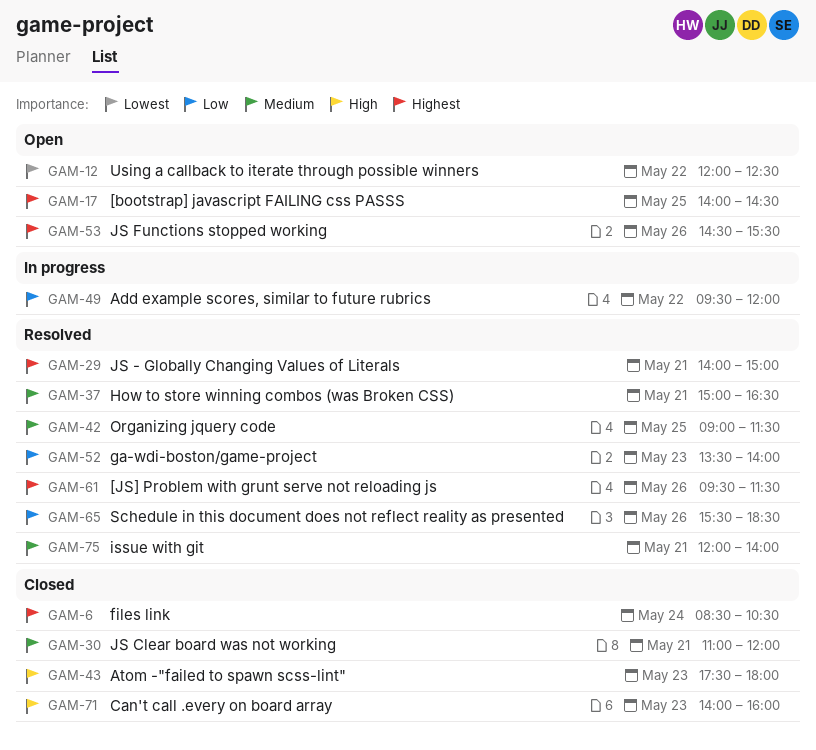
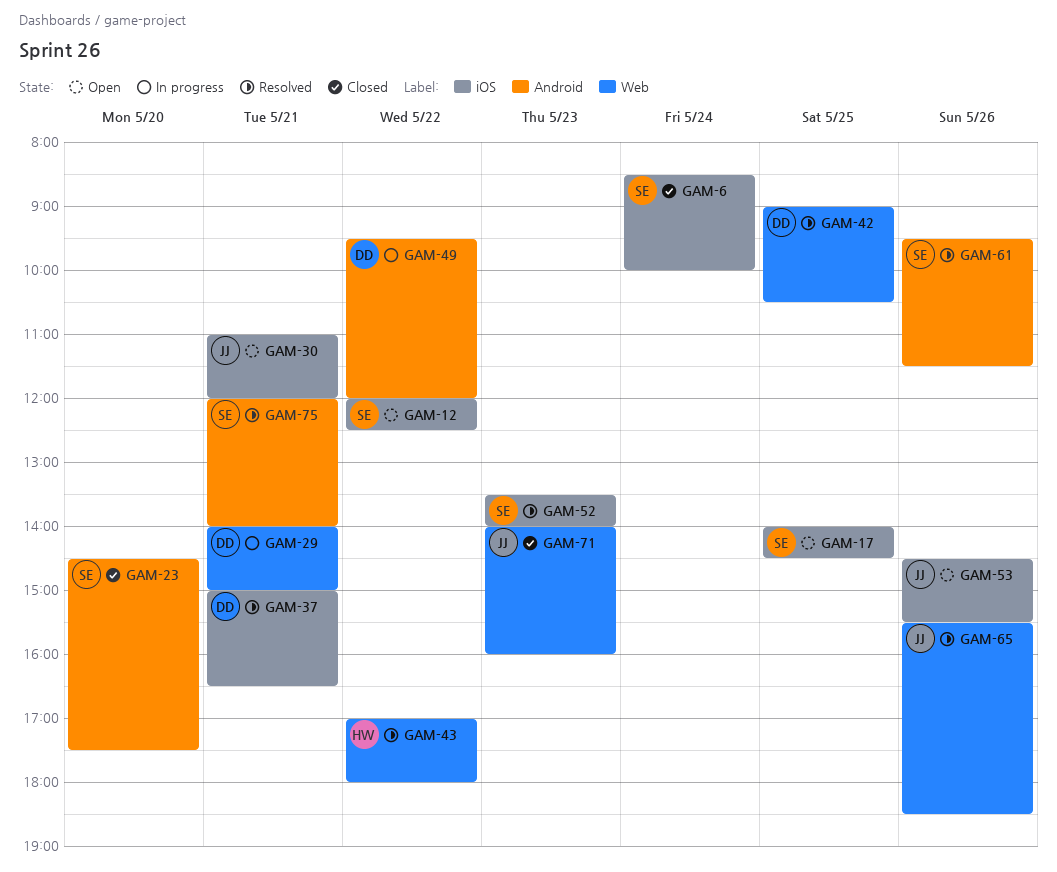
GAM-6, ends: 10:30 -> 10:00
GAM-23: none -> present
GAM-29, status: Resolved -> In progress
GAM-30, status: Closed -> Open
GAM-42, ends: 11:30 -> 10:30
GAM-43, status: Closed -> Resolved
GAM-43, day: May 23 -> May 22
GAM-43, begins: 17:30 -> 17:00

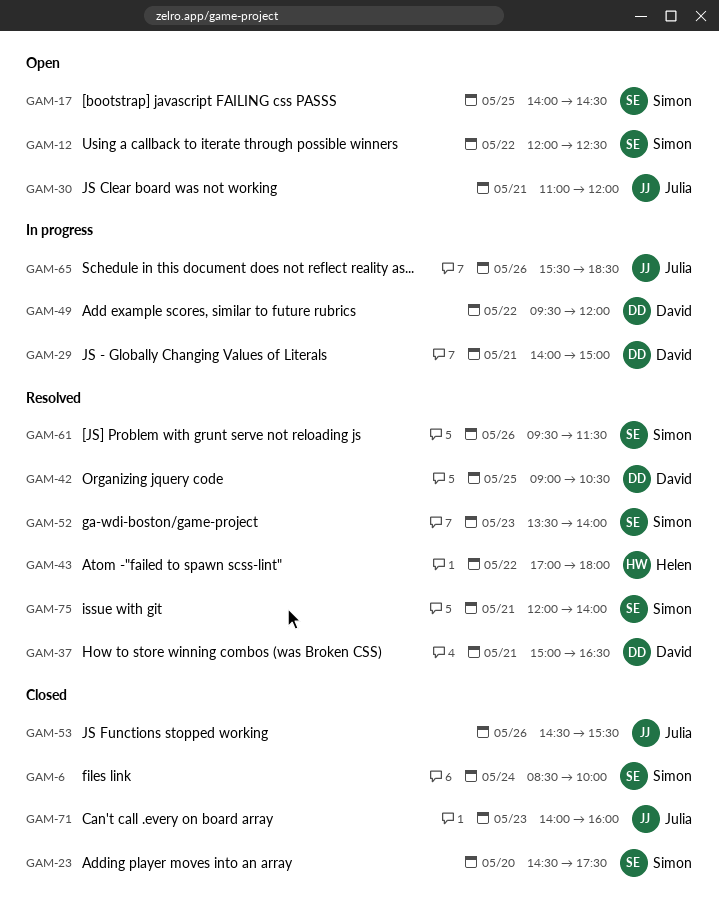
GAM-53, status: Open -> Closed
GAM-65, status: Resolved -> In progress

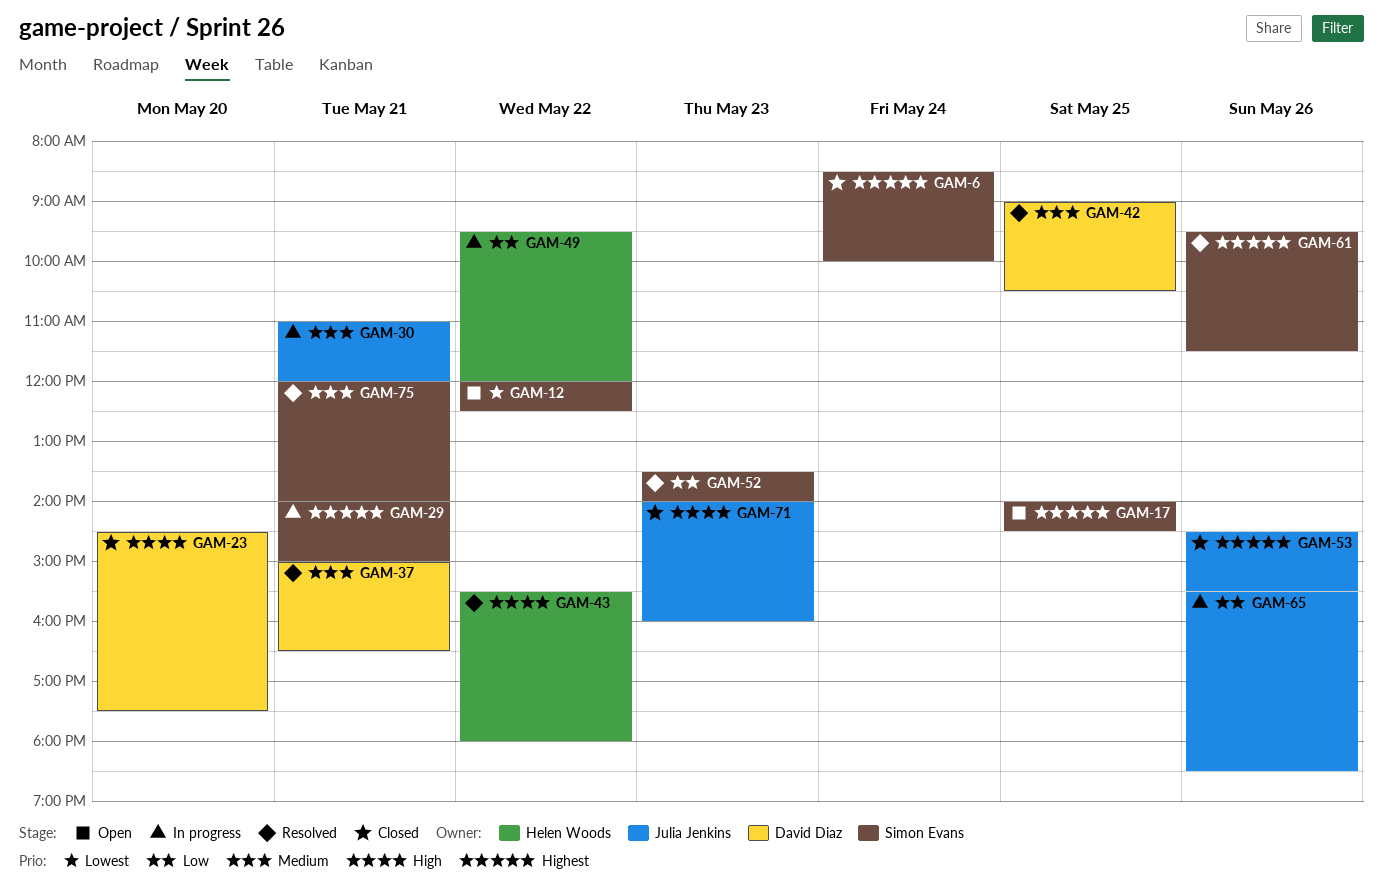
GAM-23, owner: Simon Evans -> David Diaz
GAM-29, owner: David Diaz -> Simon Evans
GAM-30, status: Open -> In progress
GAM-43, begins: 17:00 -> 15:30
GAM-49, owner: David Diaz -> Helen Woods

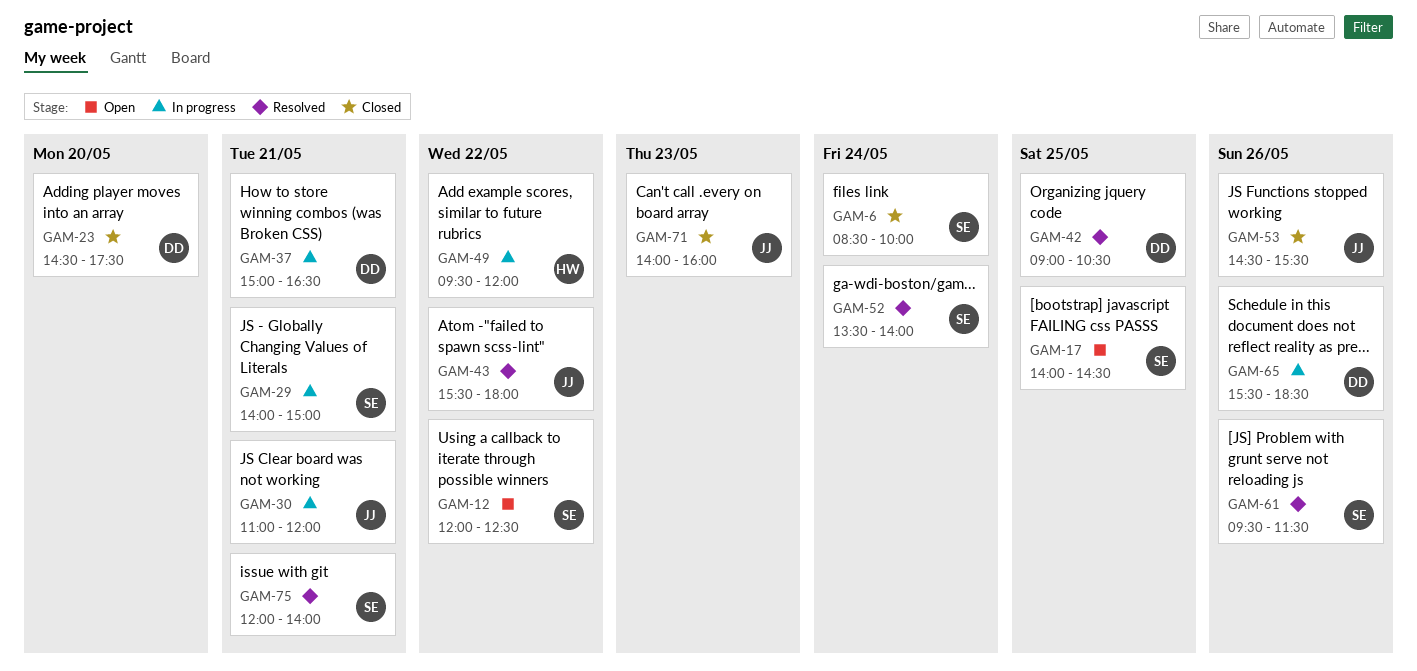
GAM-37, status: Resolved -> In progress
GAM-43, owner: Helen Woods -> Julia Jenkins
GAM-52, day: May 23 -> May 24
GAM-65, owner: Julia Jenkins -> David Diaz

